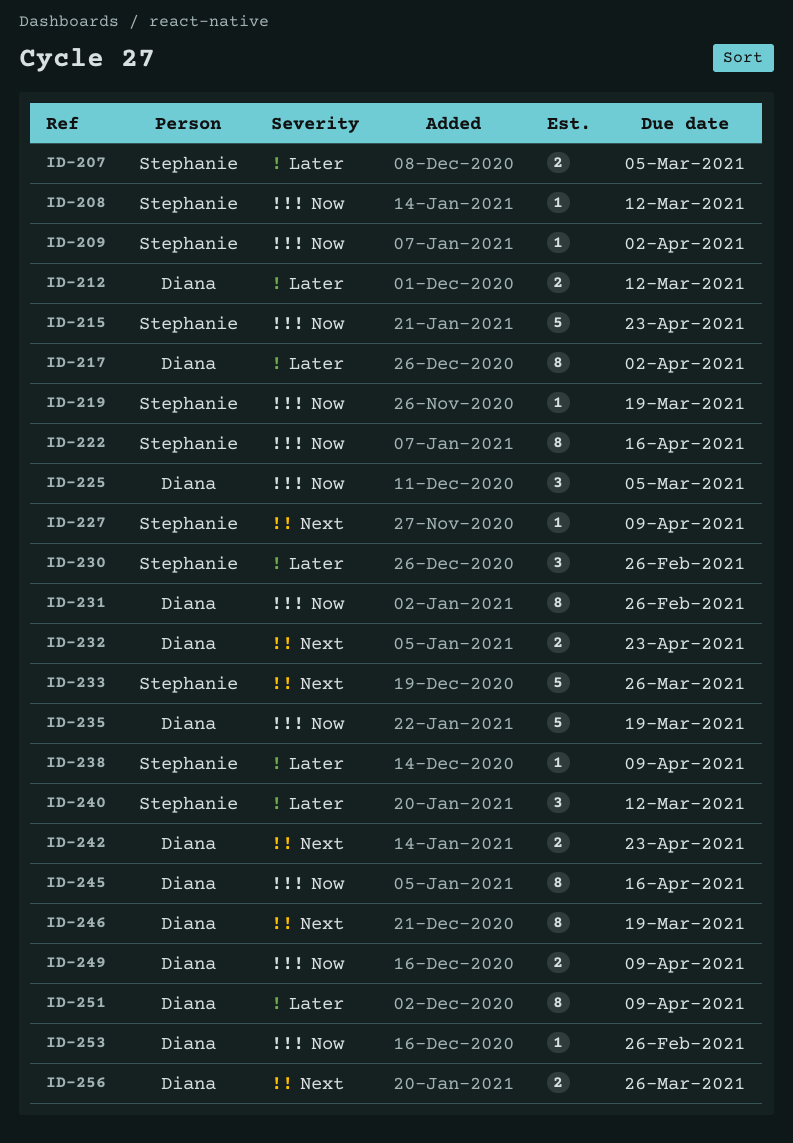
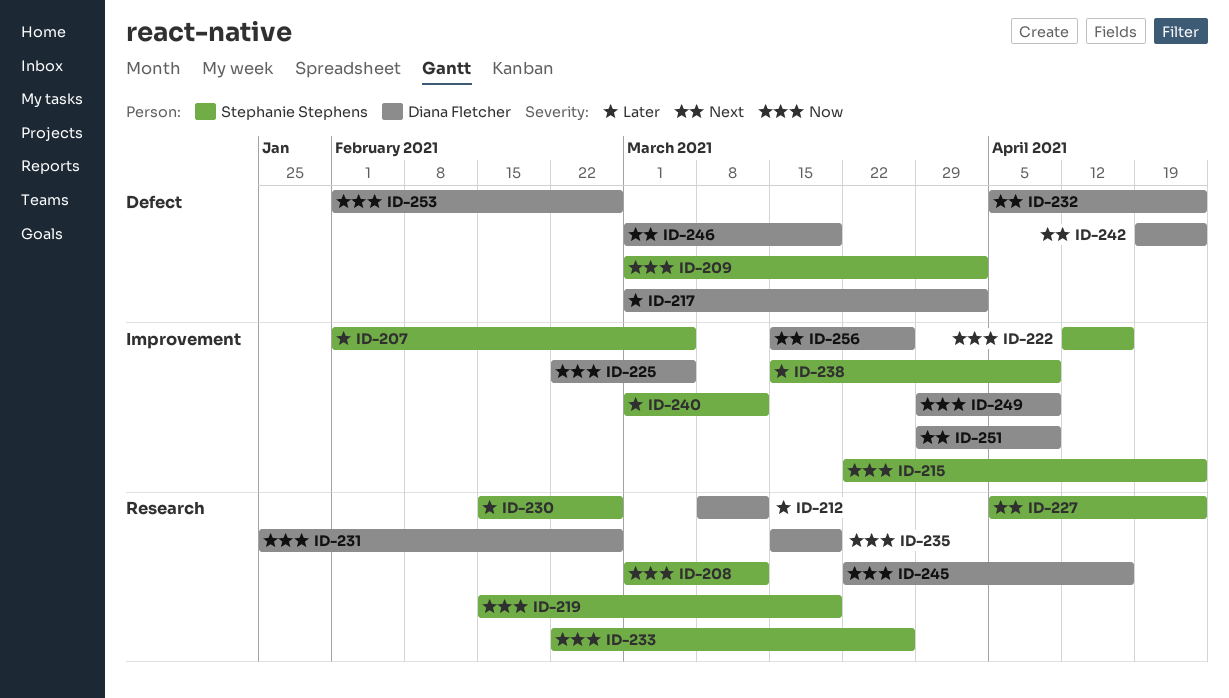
ID-227, due: Apr 9 -> Apr 23
ID-233, priority: Next -> Now
ID-251, priority: Later -> Next

